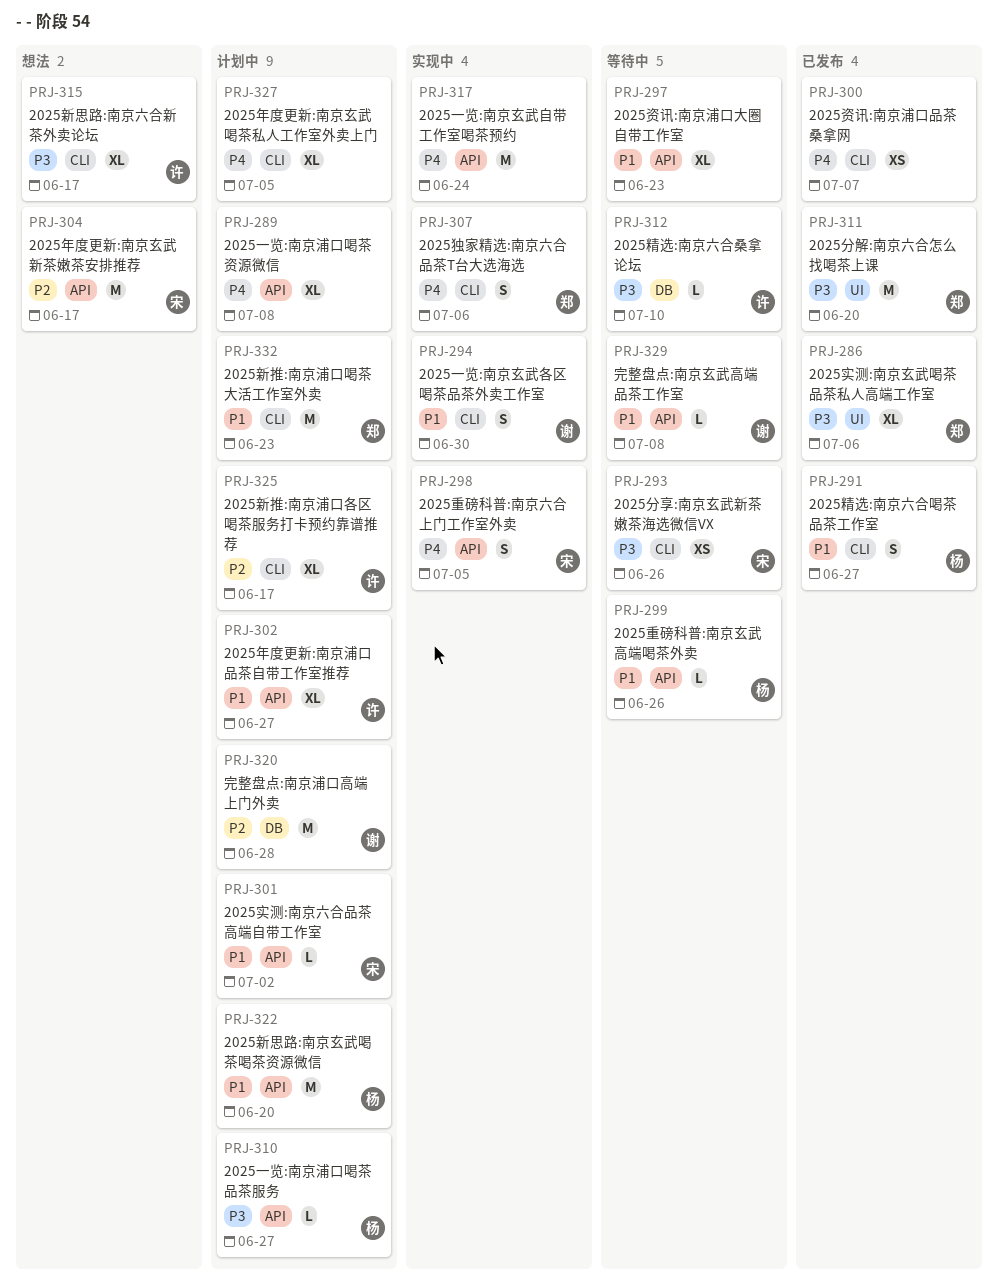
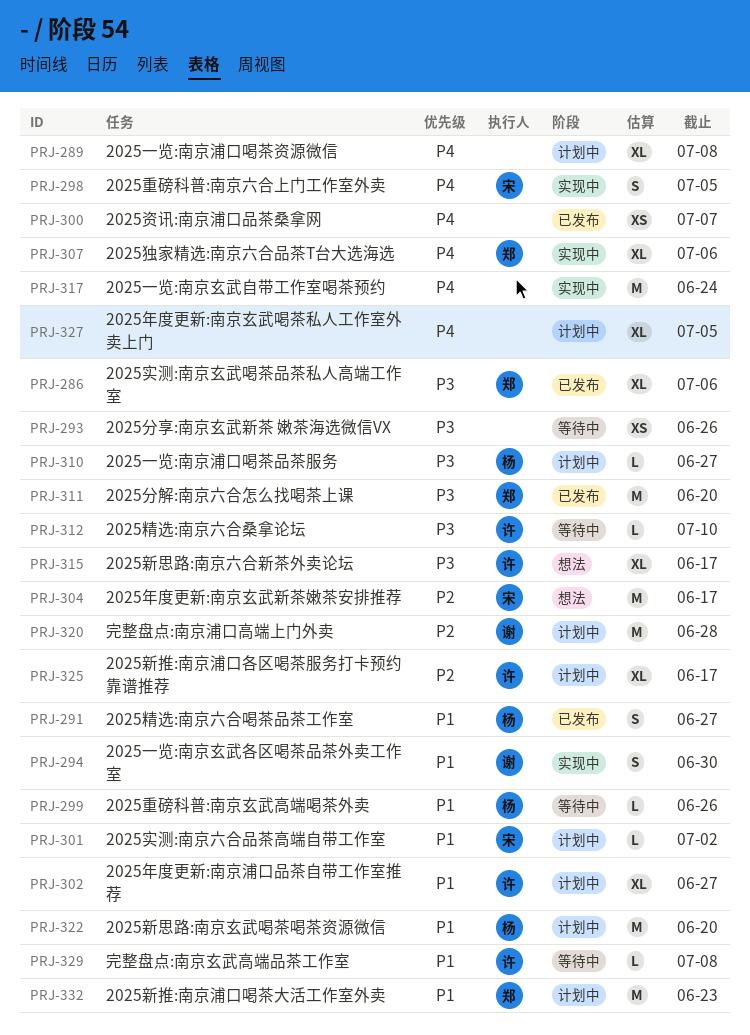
PRJ-293, owner: 宋 -> none
PRJ-297: present -> none
PRJ-307, estimate: S -> XL
PRJ-329, owner: 谢 -> 许

